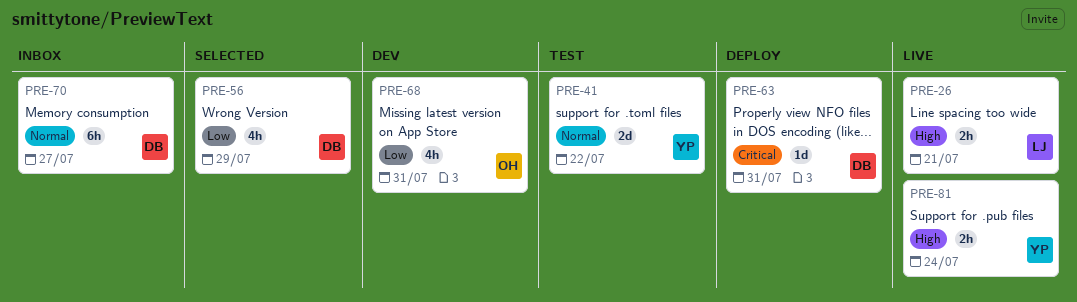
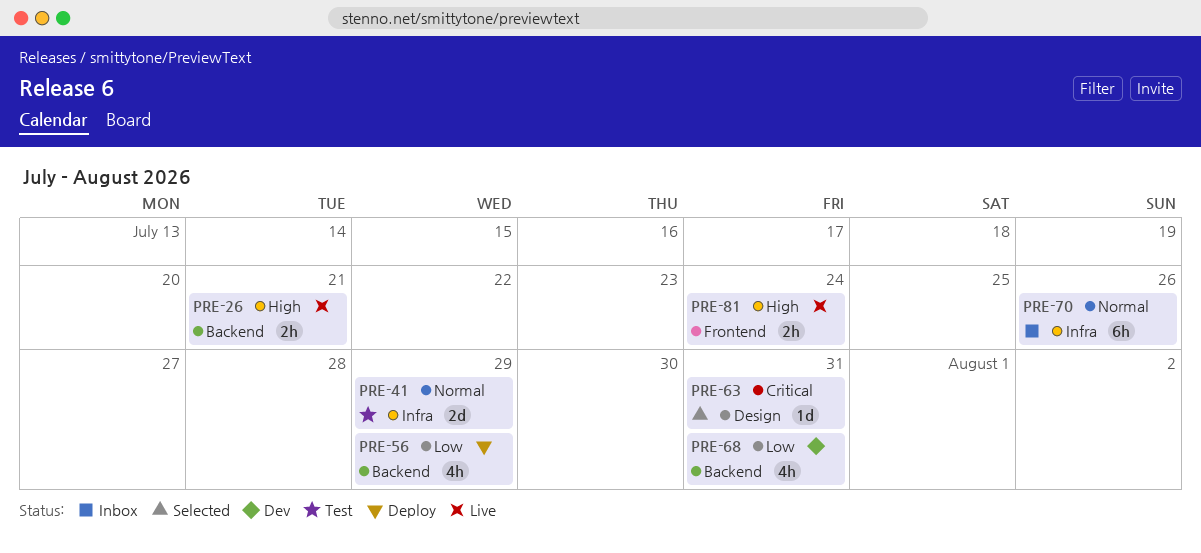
PRE-41, due: Jul 22 -> Jul 29
PRE-56, status: Selected -> Deploy
PRE-63, status: Deploy -> Selected
PRE-70, due: Jul 27 -> Jul 26

